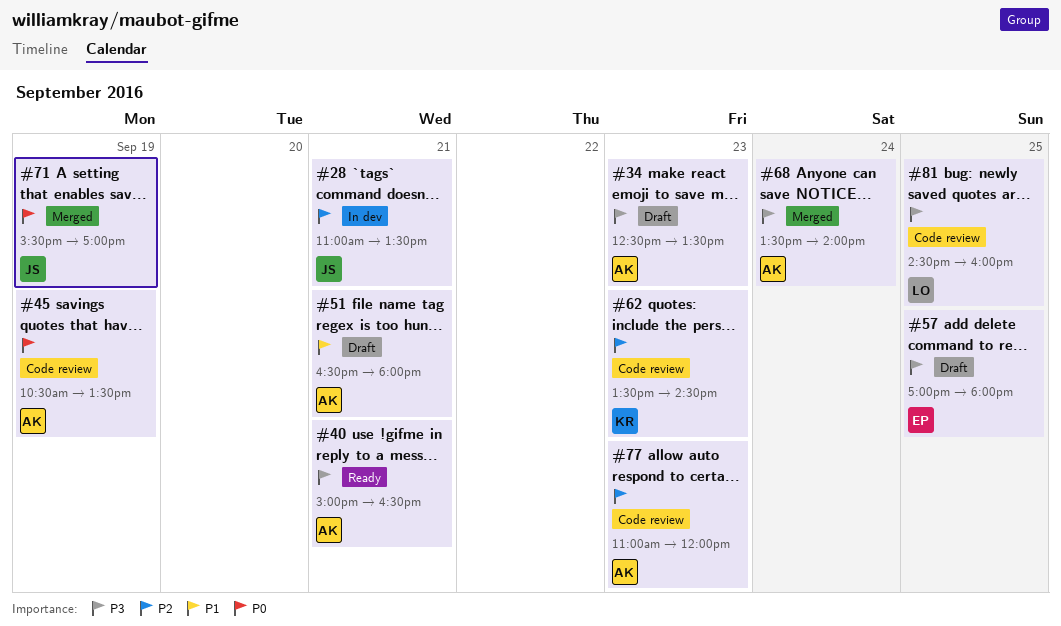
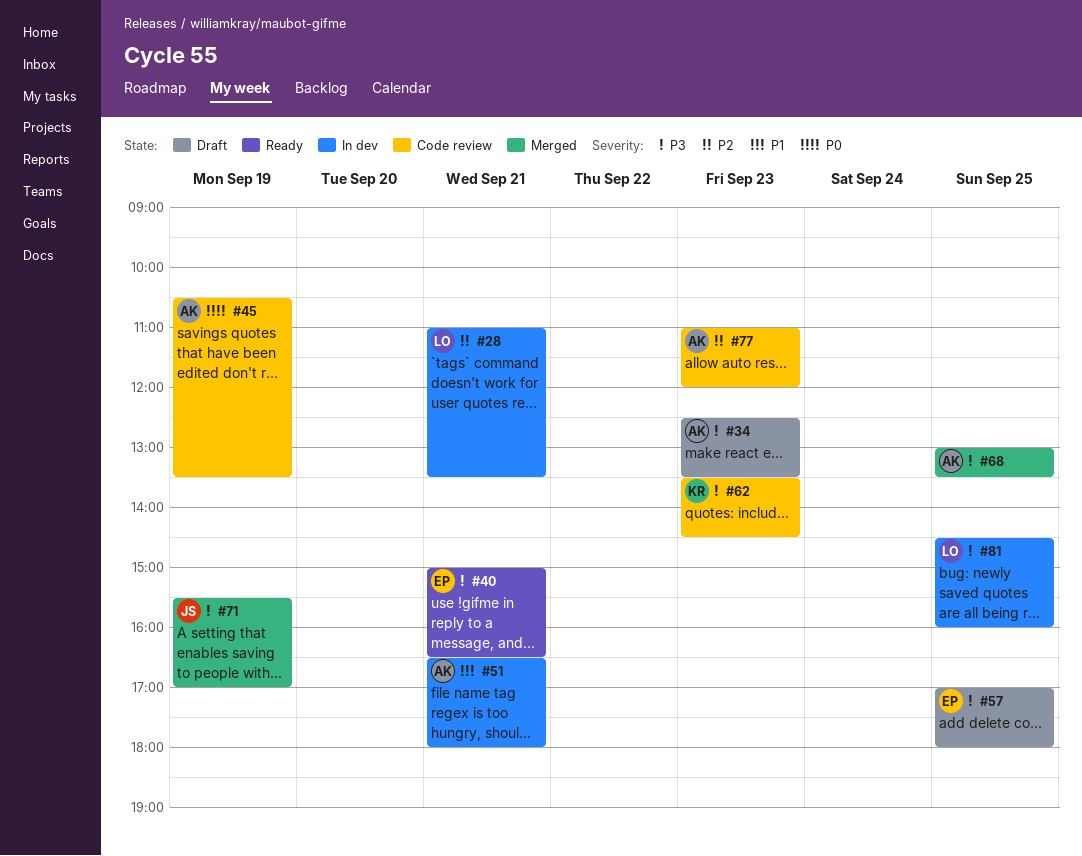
#28, owner: JS -> LO
#40, owner: AK -> EP
#51, status: Draft -> In dev
#62, priority: P2 -> P3
#68, day: Sep 24 -> Sep 25
#68, begins: 13:30 -> 13:00
#68, ends: 14:00 -> 13:30
#71, priority: P0 -> P3
#81, status: Code review -> In dev

